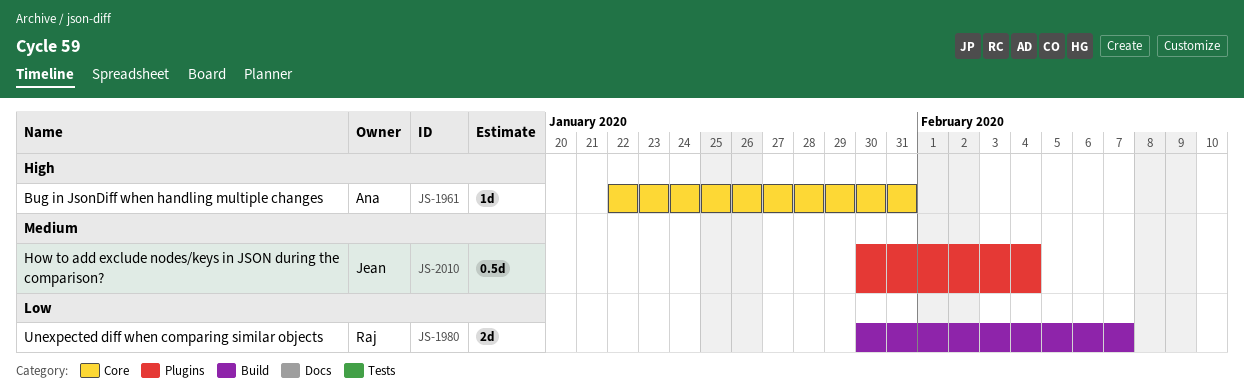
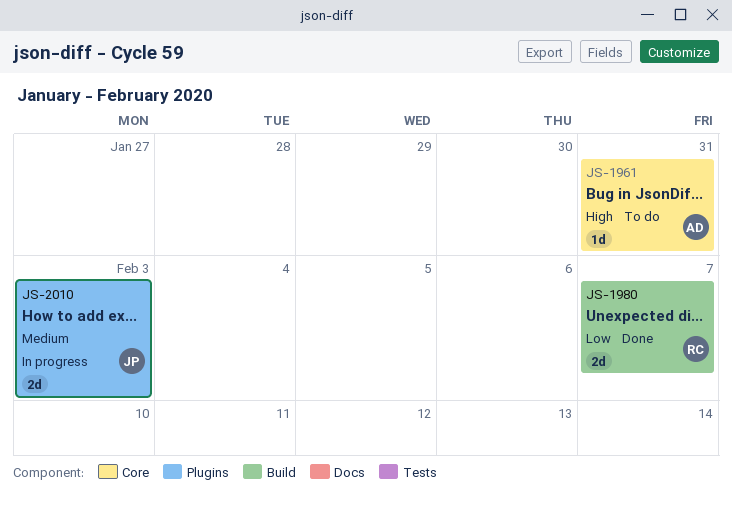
JS-2010, estimate: 0.5d -> 2d
JS-2010, due: Feb 4 -> Feb 3

